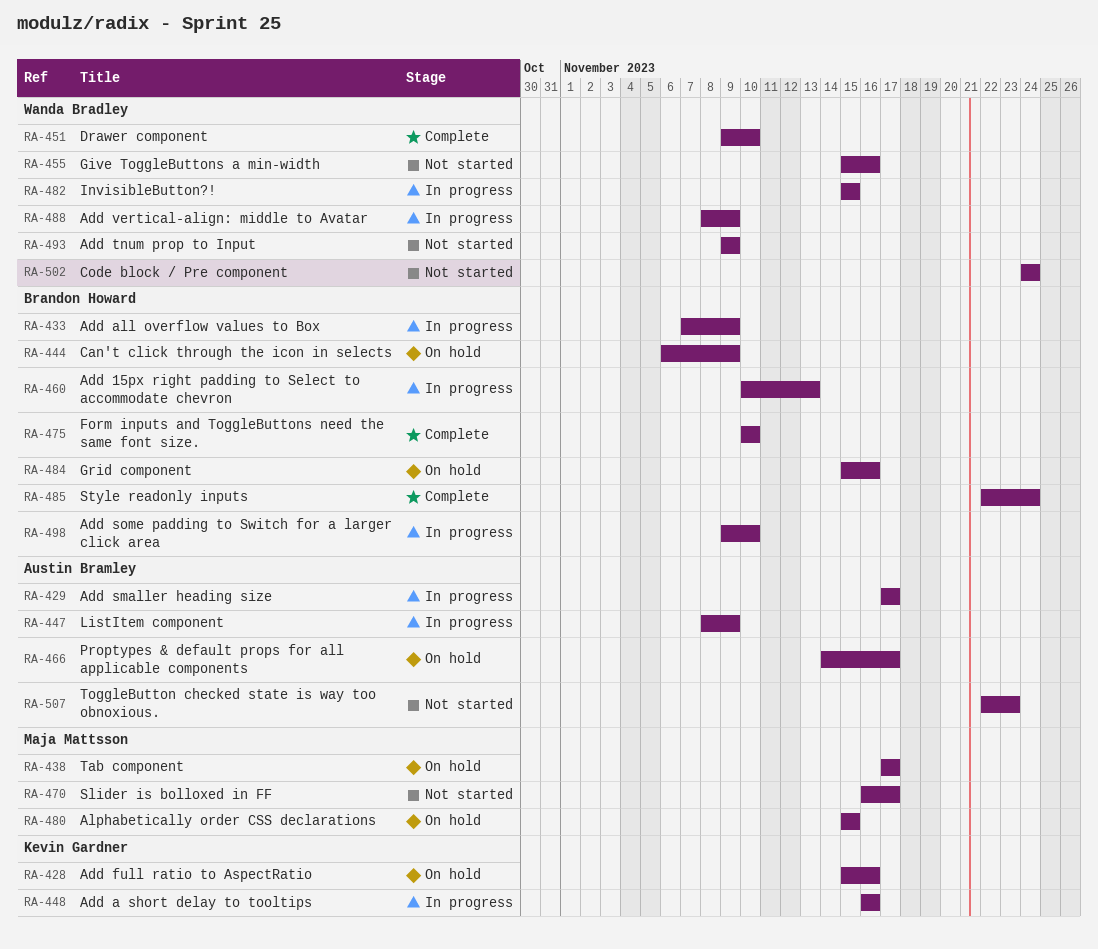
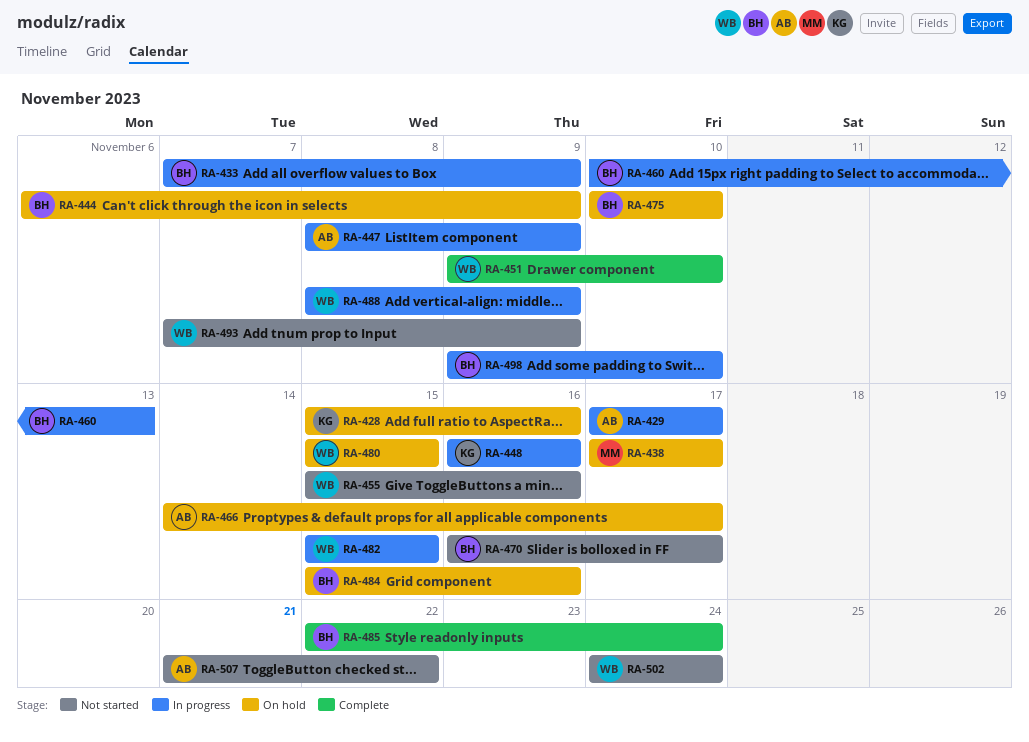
RA-470, owner: Maja Mattsson -> Brandon Howard
RA-475, status: Complete -> On hold
RA-480, owner: Maja Mattsson -> Wanda Bradley
RA-493, start: Nov 9 -> Nov 7
RA-507, start: Nov 22 -> Nov 21
RA-507, due: Nov 23 -> Nov 22

